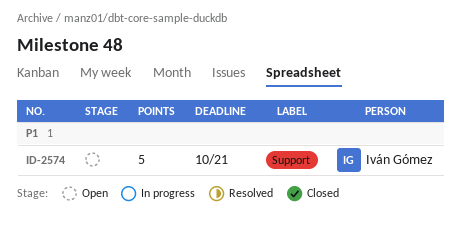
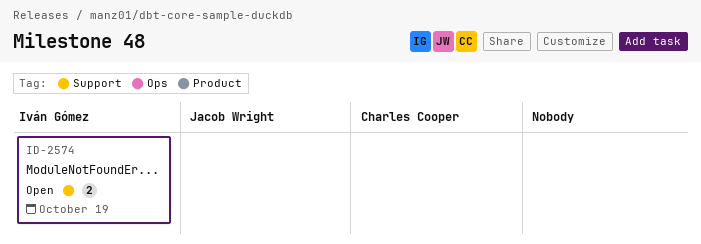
ID-2574, estimate: 5 -> 2
ID-2574, due: Oct 21 -> Oct 19

